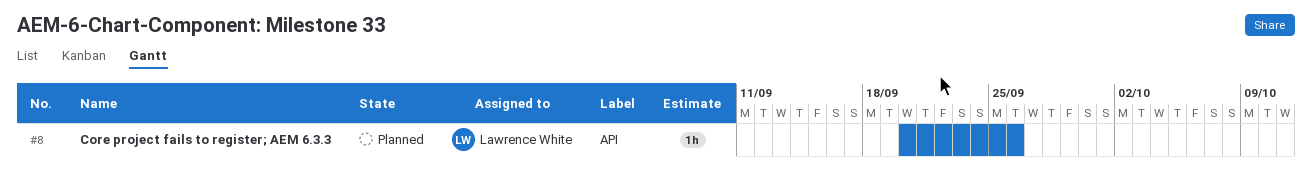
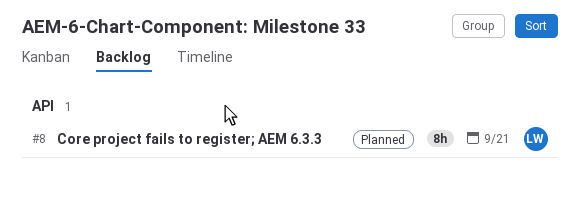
#8, estimate: 1h -> 8h
#8, due: Sep 26 -> Sep 21

